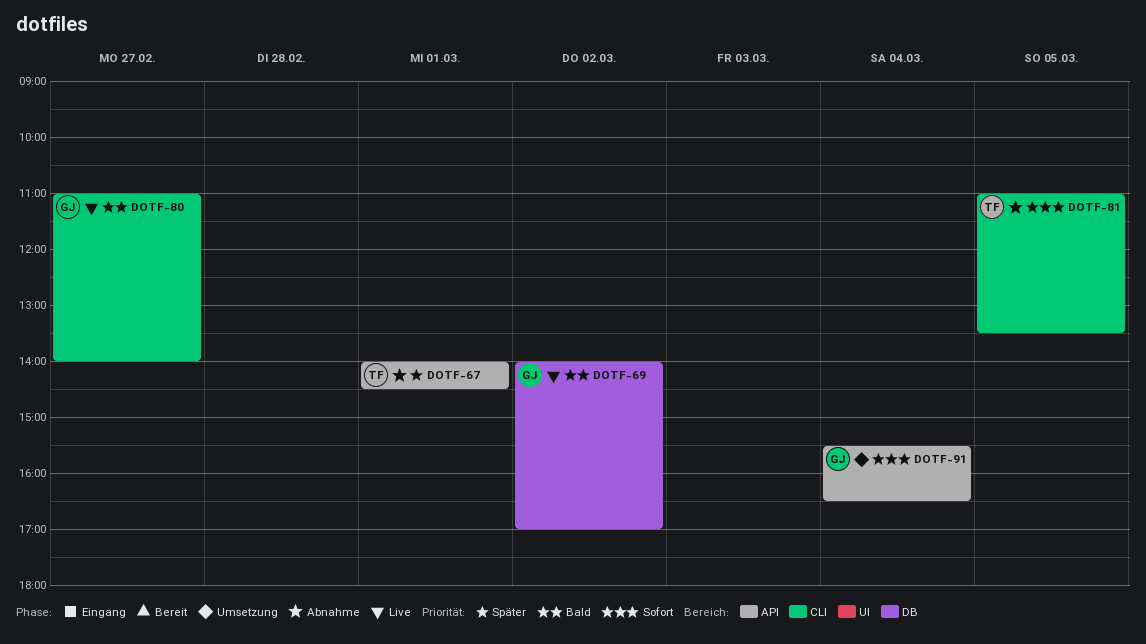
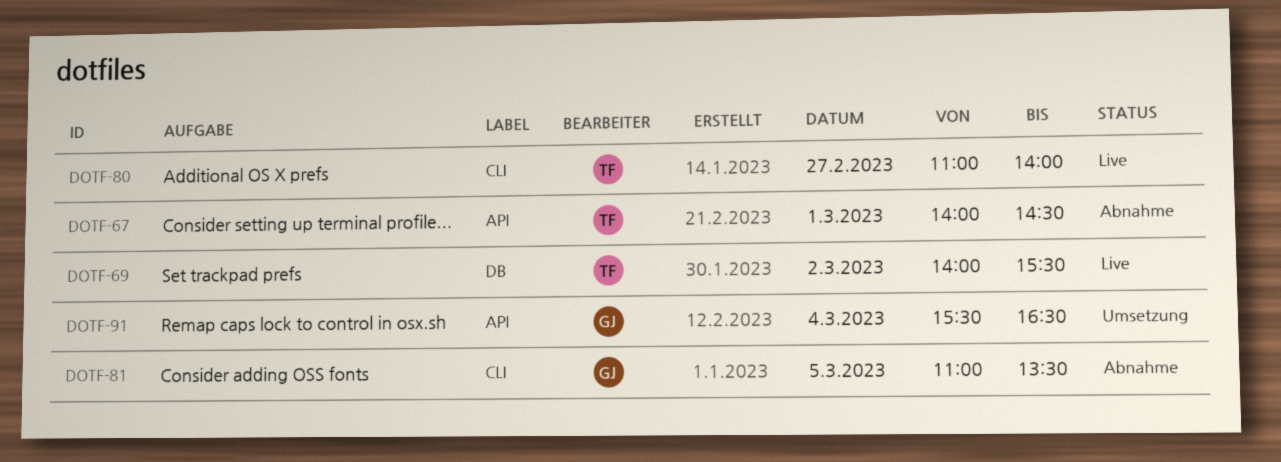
DOTF-69, owner: GJ -> TF
DOTF-69, ends: 17:00 -> 15:30
DOTF-80, owner: GJ -> TF
DOTF-81, owner: TF -> GJ

